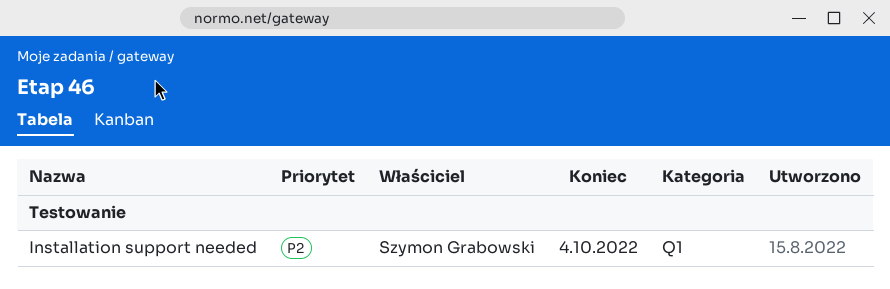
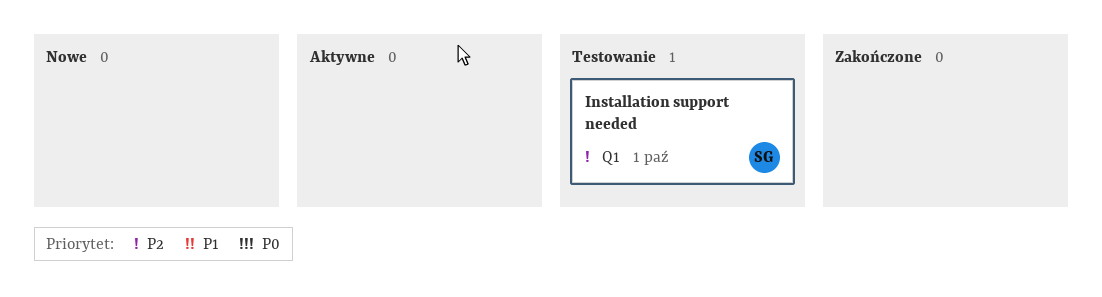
Installation support needed, due: Oct 4 -> Oct 1

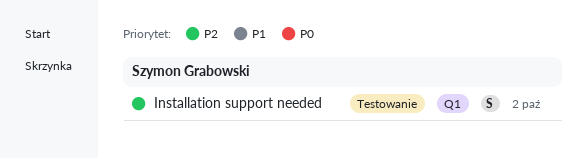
Installation support needed, due: Oct 1 -> Oct 2

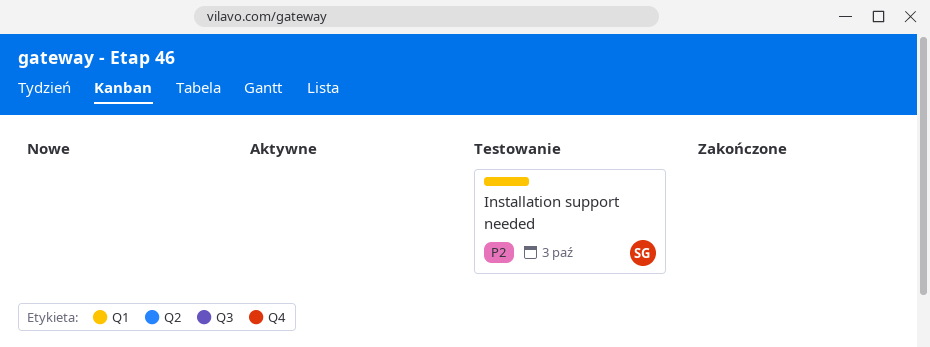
Installation support needed, due: Oct 2 -> Oct 3

